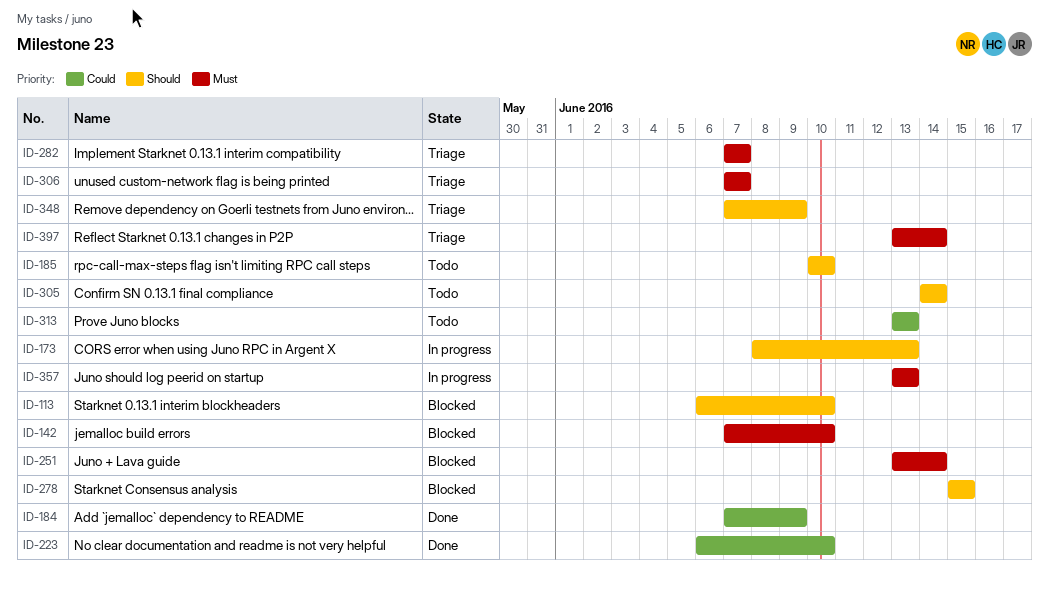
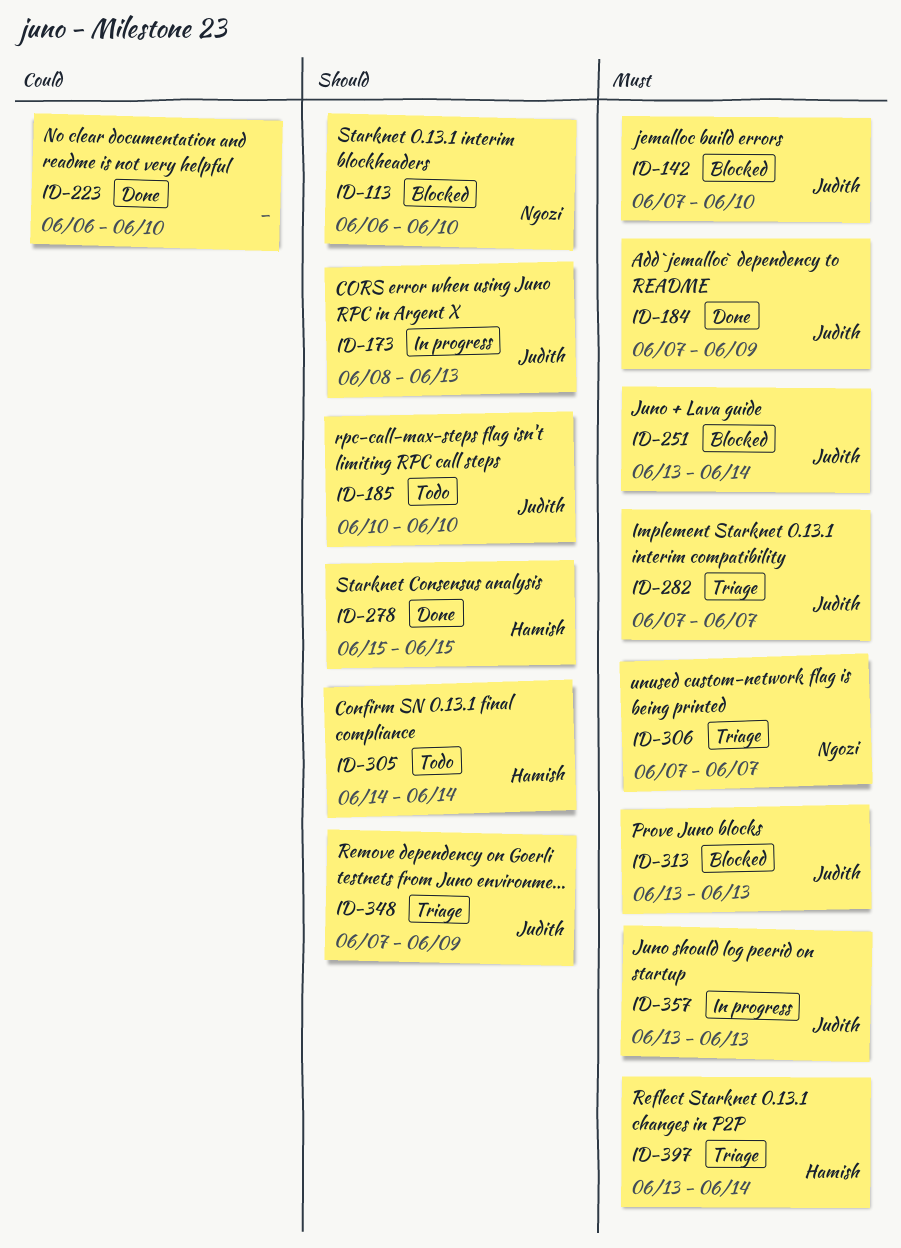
ID-184, priority: Could -> Must
ID-278, status: Blocked -> Done
ID-313, status: Todo -> Blocked
ID-313, priority: Could -> Must

